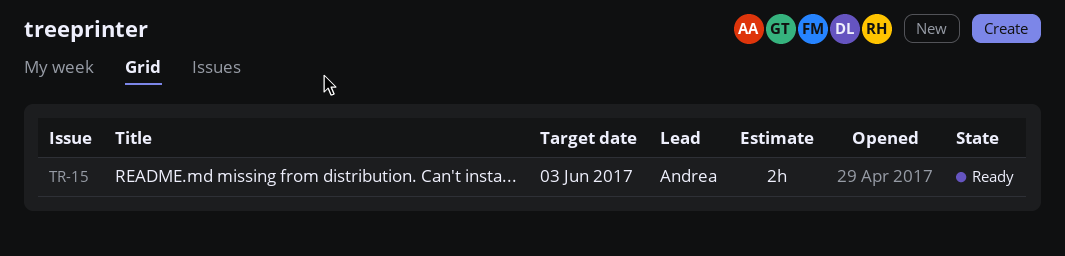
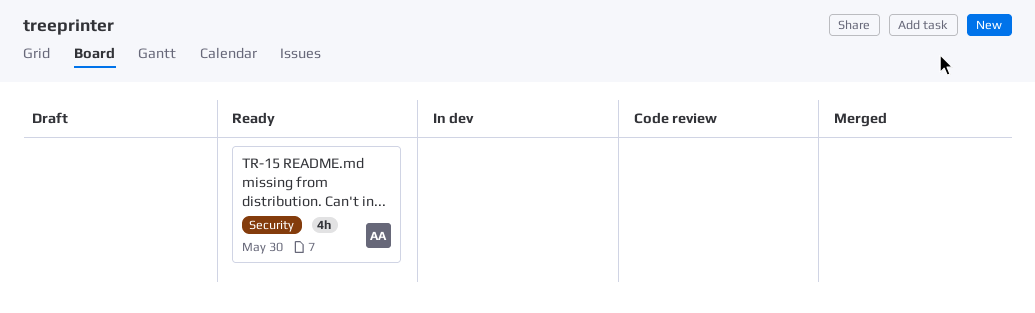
TR-15, estimate: 2h -> 4h
TR-15, due: Jun 3 -> May 30

